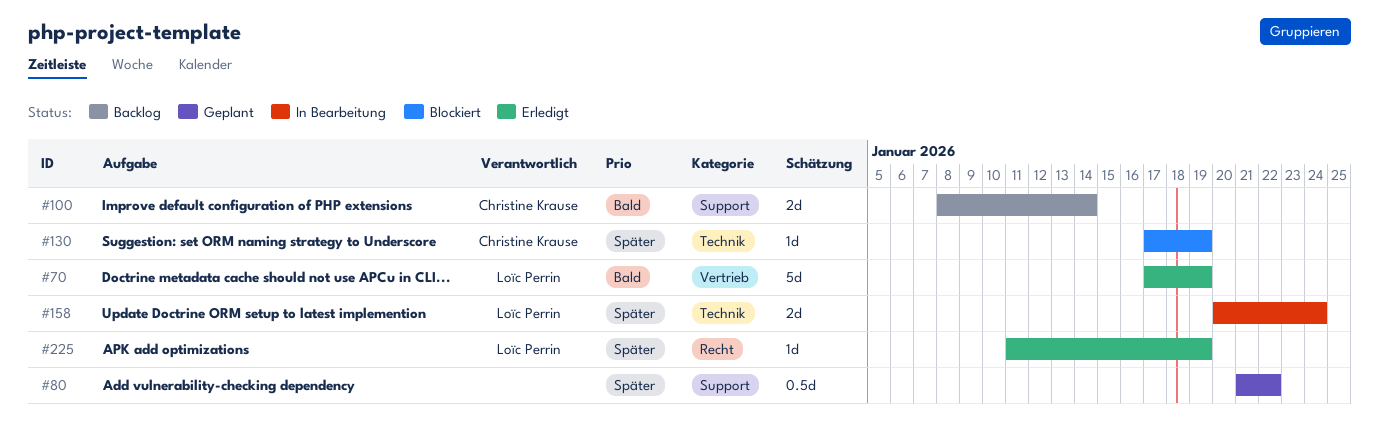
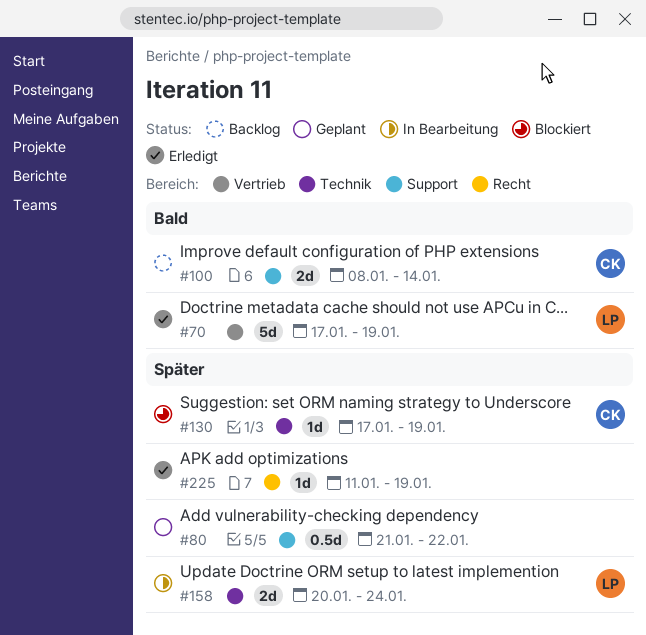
#225, owner: Loïc Perrin -> none

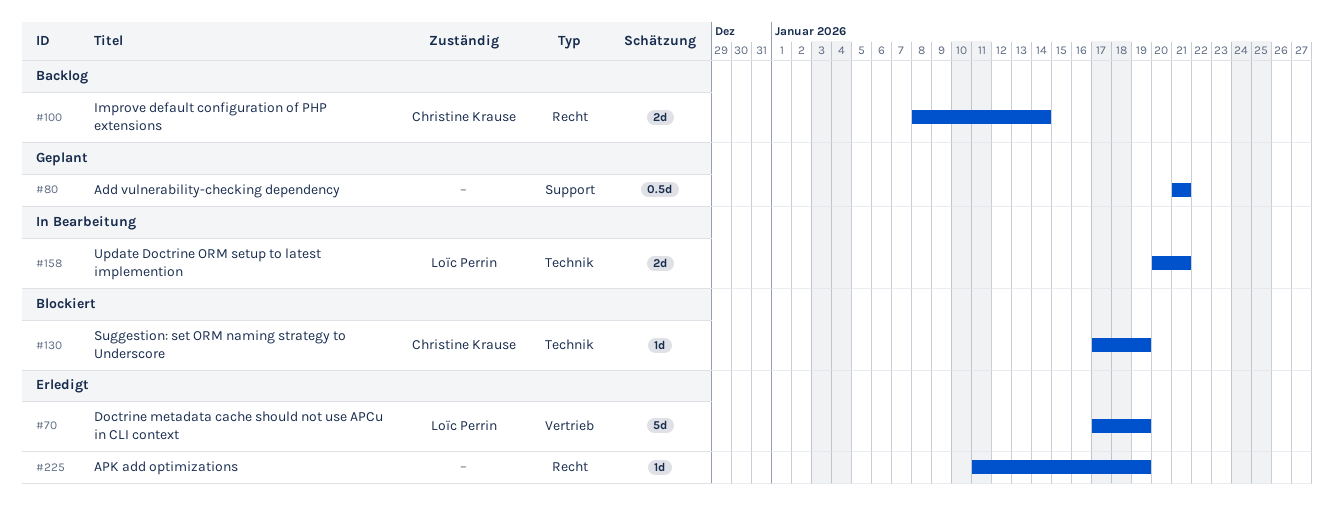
#80, due: Jan 22 -> Jan 21
#100, label: Support -> Recht
#158, due: Jan 24 -> Jan 21

